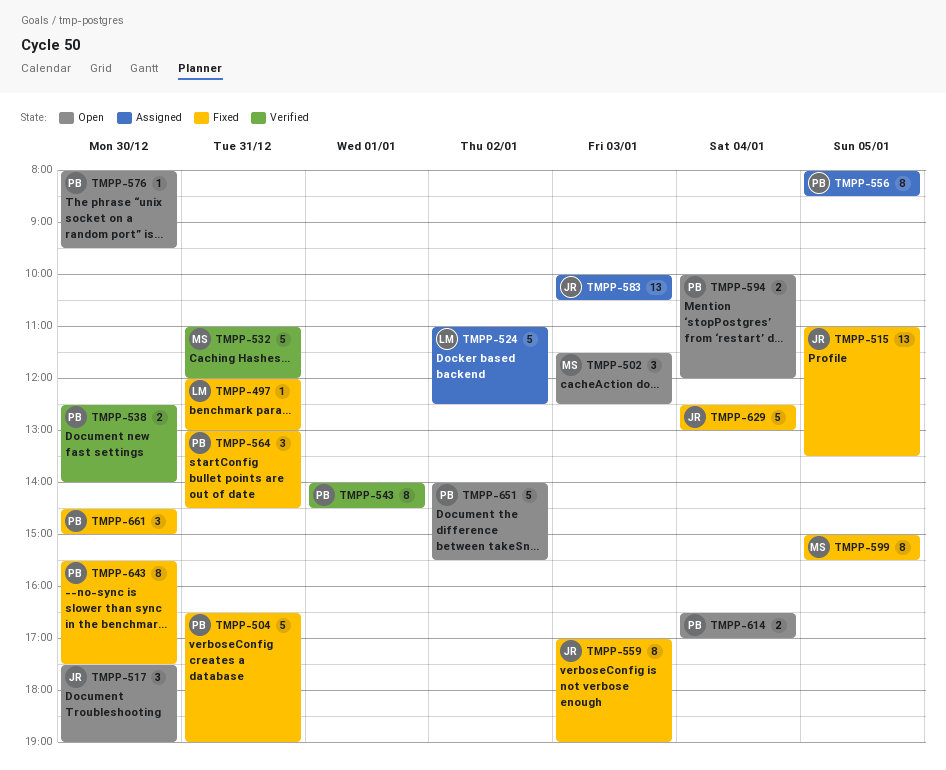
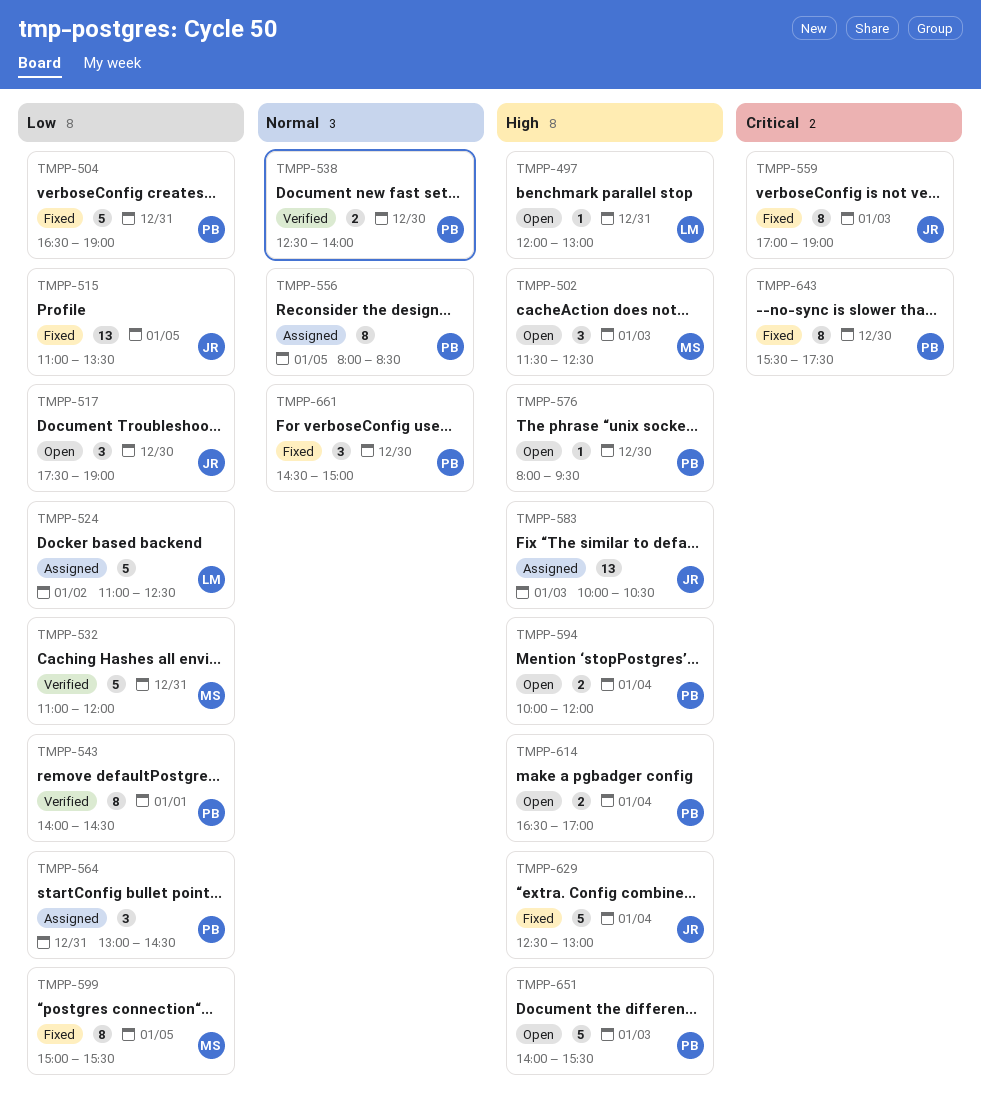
TMPP-497, status: Fixed -> Open
TMPP-564, status: Fixed -> Assigned
TMPP-651, day: Jan 2 -> Jan 3

